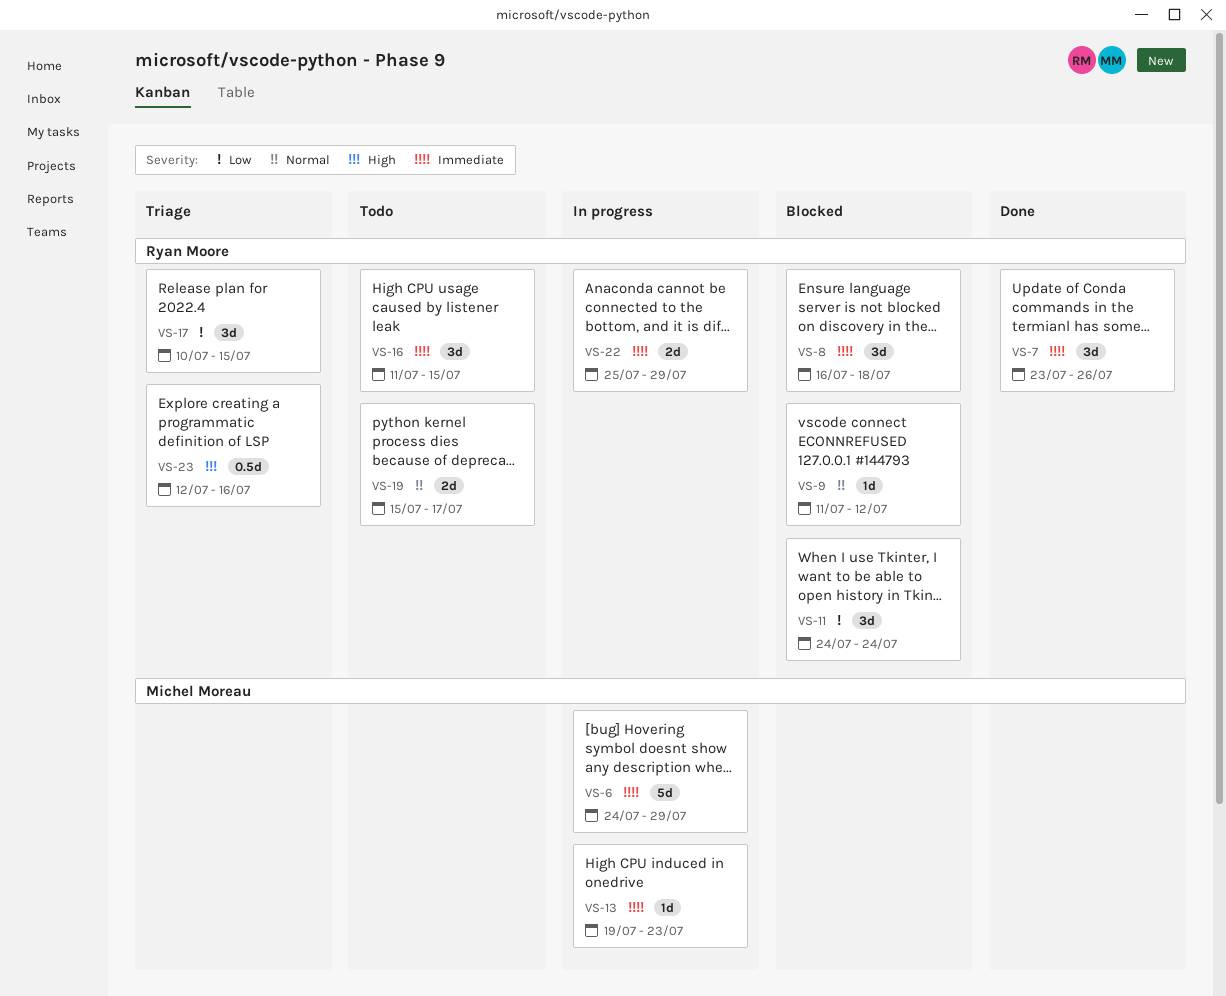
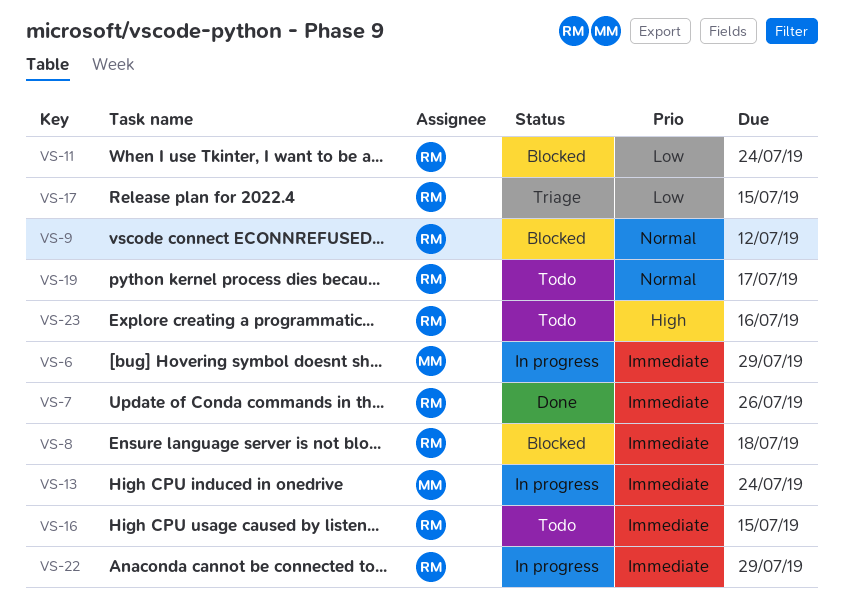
VS-13, due: Jul 23 -> Jul 24
VS-23, status: Triage -> Todo

